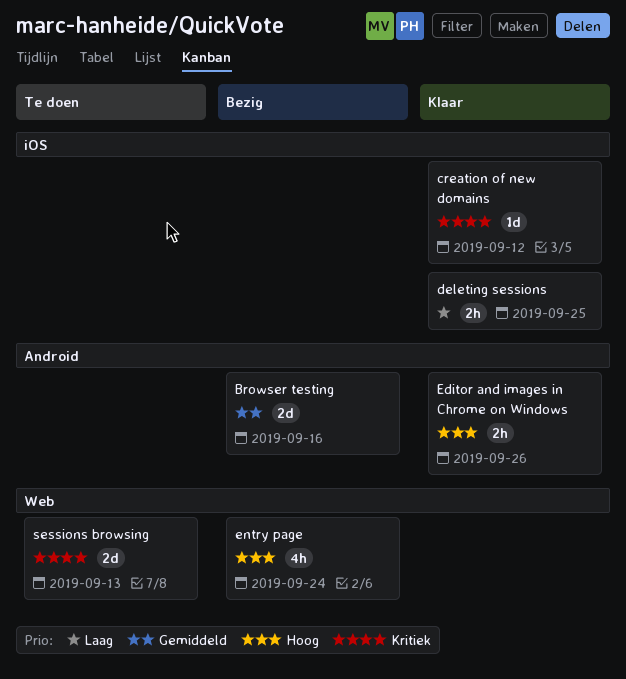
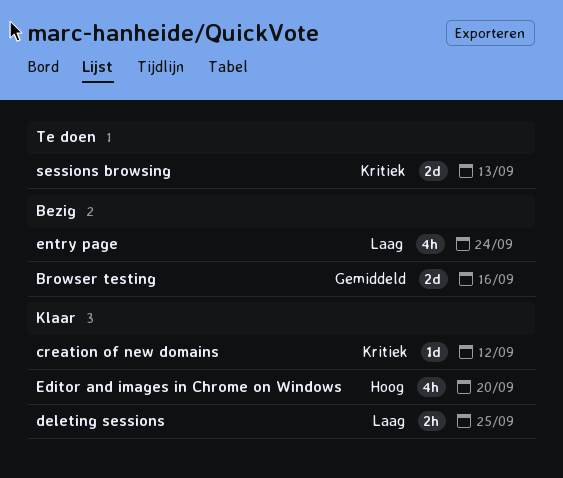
Editor and images in Chrome on Windows, estimate: 2h -> 4h
Editor and images in Chrome on Windows, due: Sep 26 -> Sep 20
entry page, priority: Hoog -> Laag

